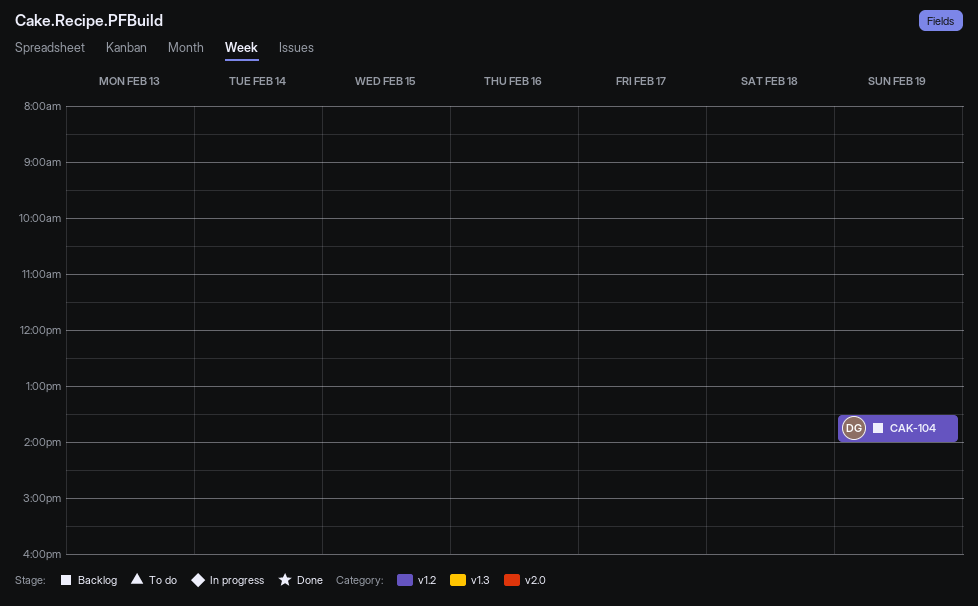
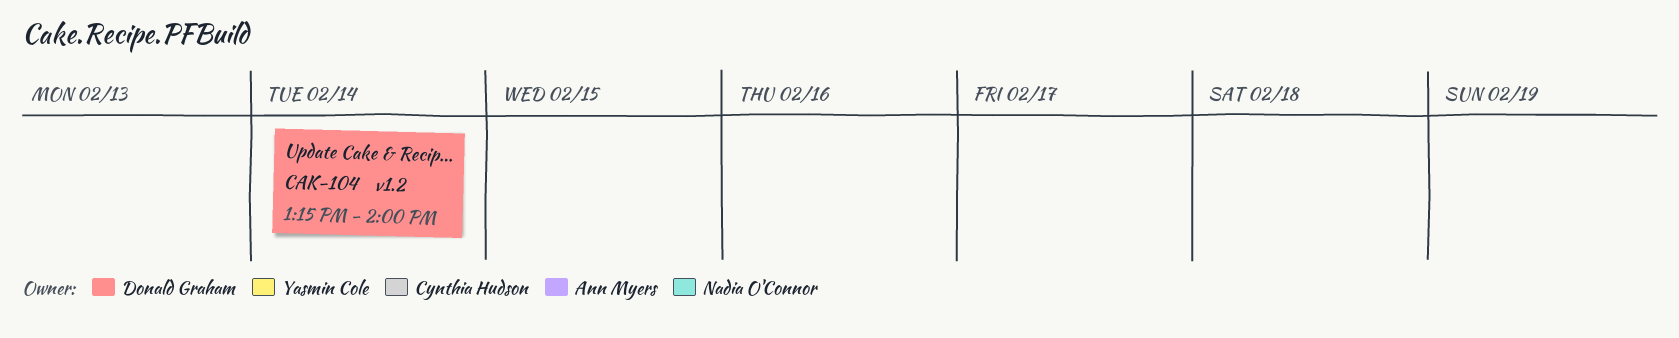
CAK-104, day: Feb 19 -> Feb 14
CAK-104, begins: 13:30 -> 13:15

